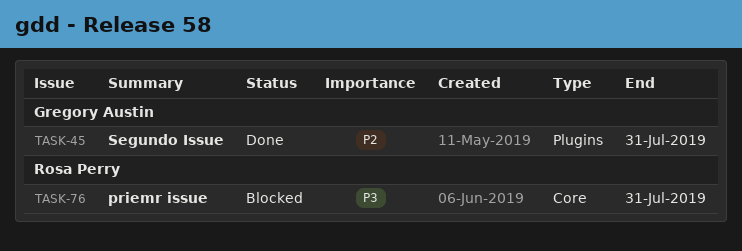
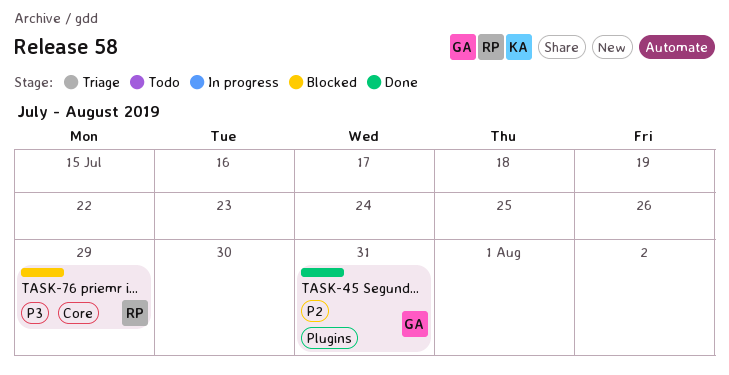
TASK-76, due: Jul 31 -> Jul 29

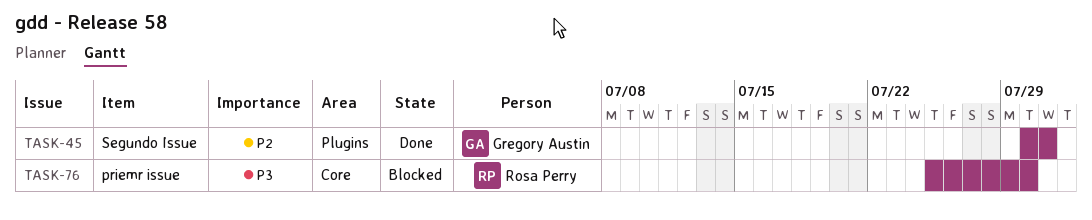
TASK-76, due: Jul 29 -> Jul 30

